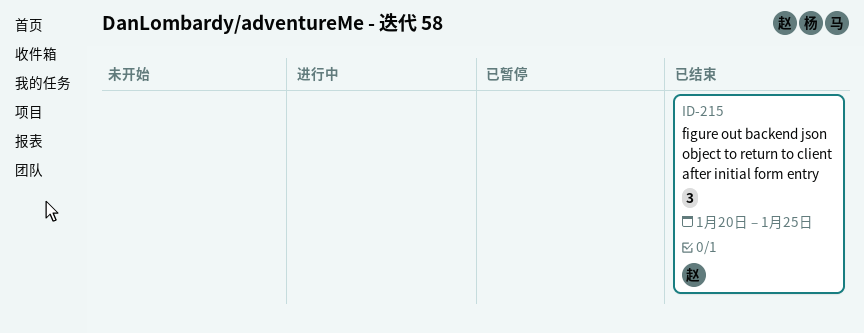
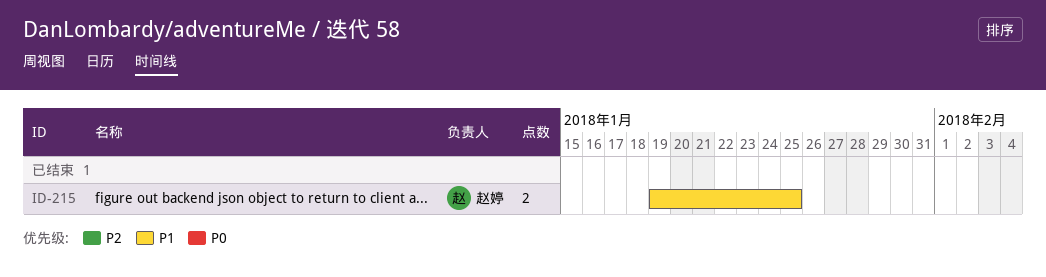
ID-215, estimate: 3 -> 2
ID-215, start: Jan 20 -> Jan 19

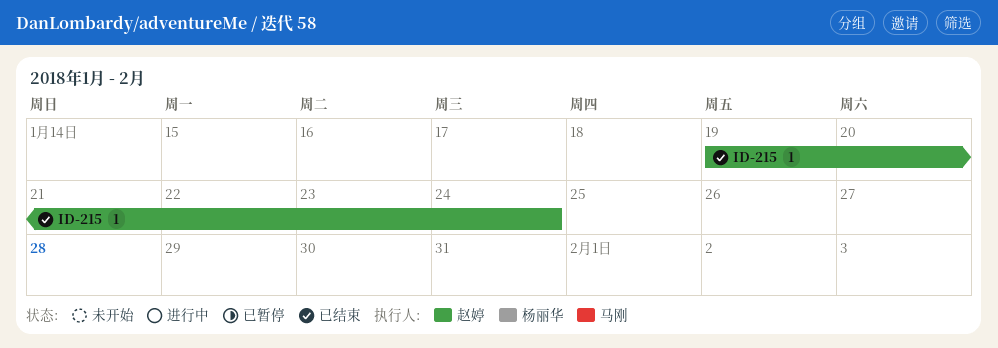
ID-215, estimate: 2 -> 1
ID-215, due: Jan 25 -> Jan 24

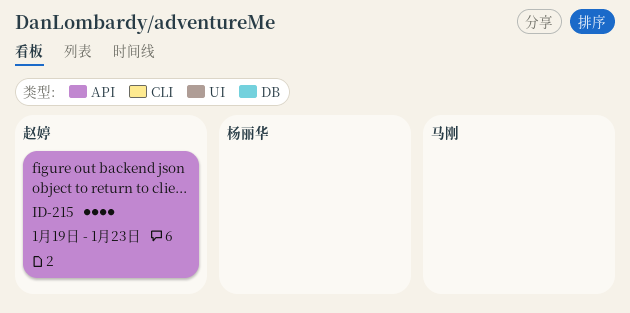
ID-215, estimate: 1 -> 4
ID-215, due: Jan 24 -> Jan 23

